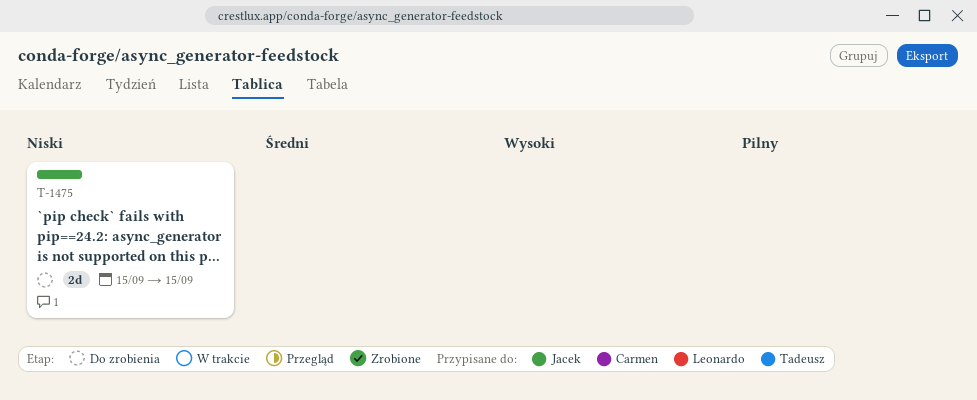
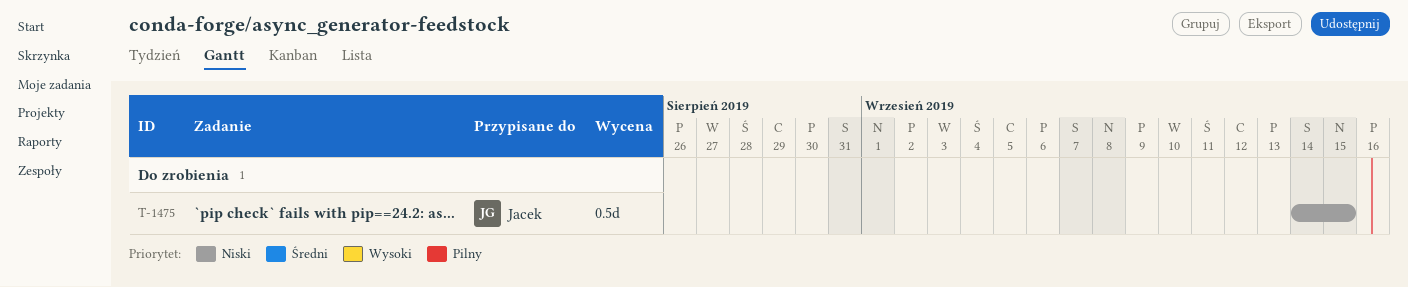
T-1475, estimate: 2d -> 0.5d
T-1475, start: Sep 15 -> Sep 14

